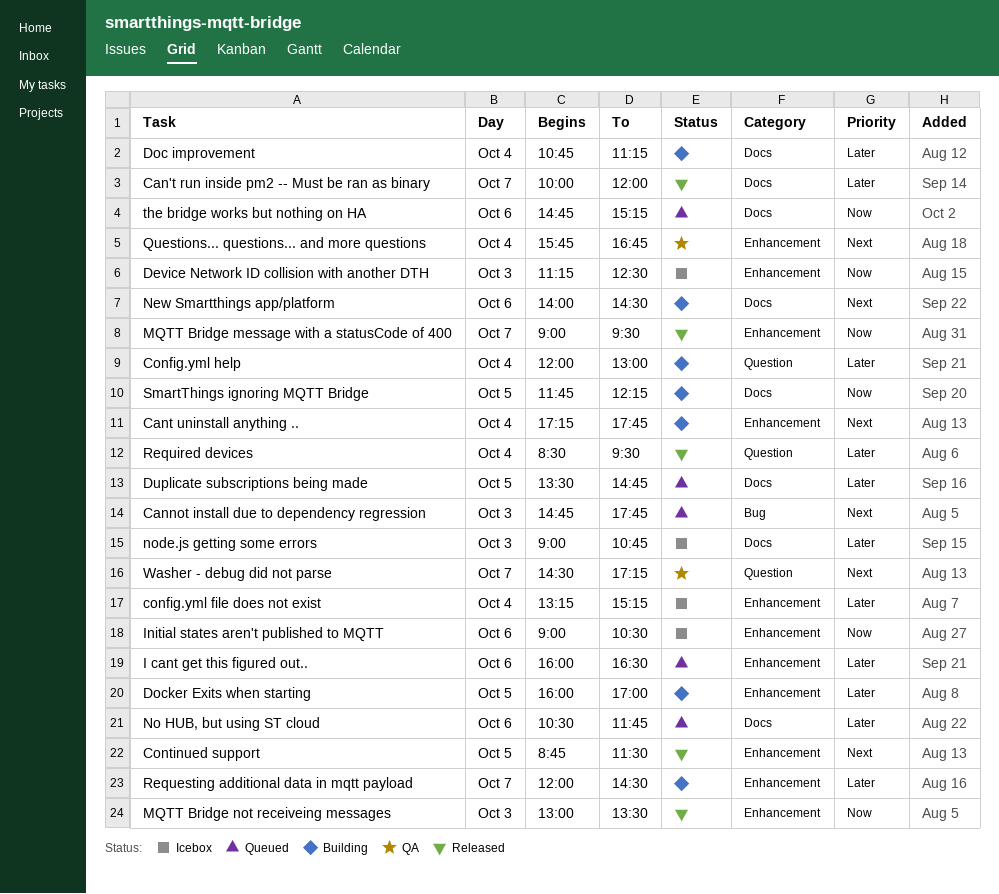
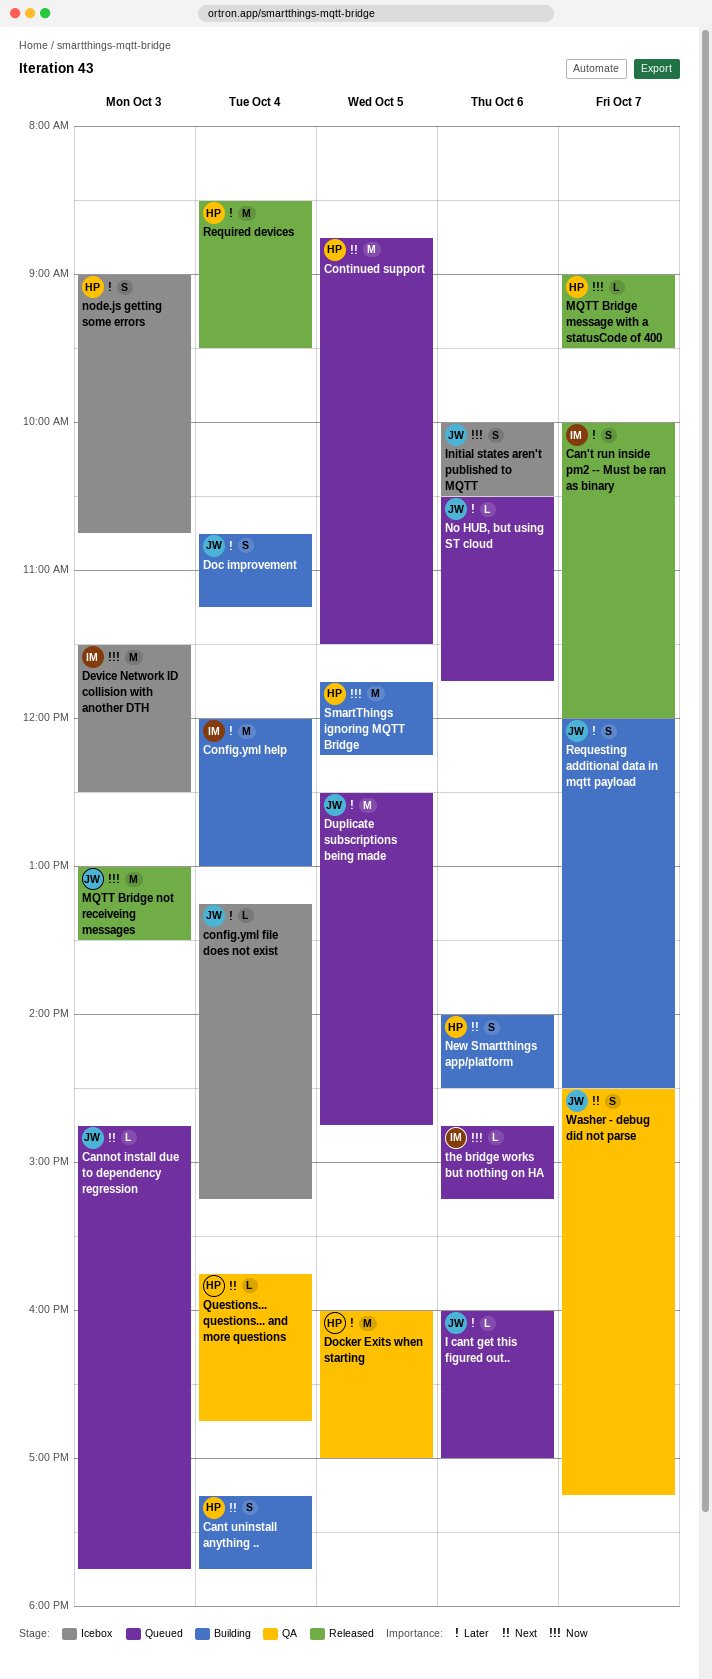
Continued support, status: Released -> Queued
Device Network ID collision with another DTH, begins: 11:15 -> 11:30
Docker Exits when starting, status: Building -> QA
Duplicate subscriptions being made, begins: 13:30 -> 12:30
I cant get this figured out.., ends: 16:30 -> 17:00
Initial states aren't published to MQTT, begins: 09:00 -> 10:00

